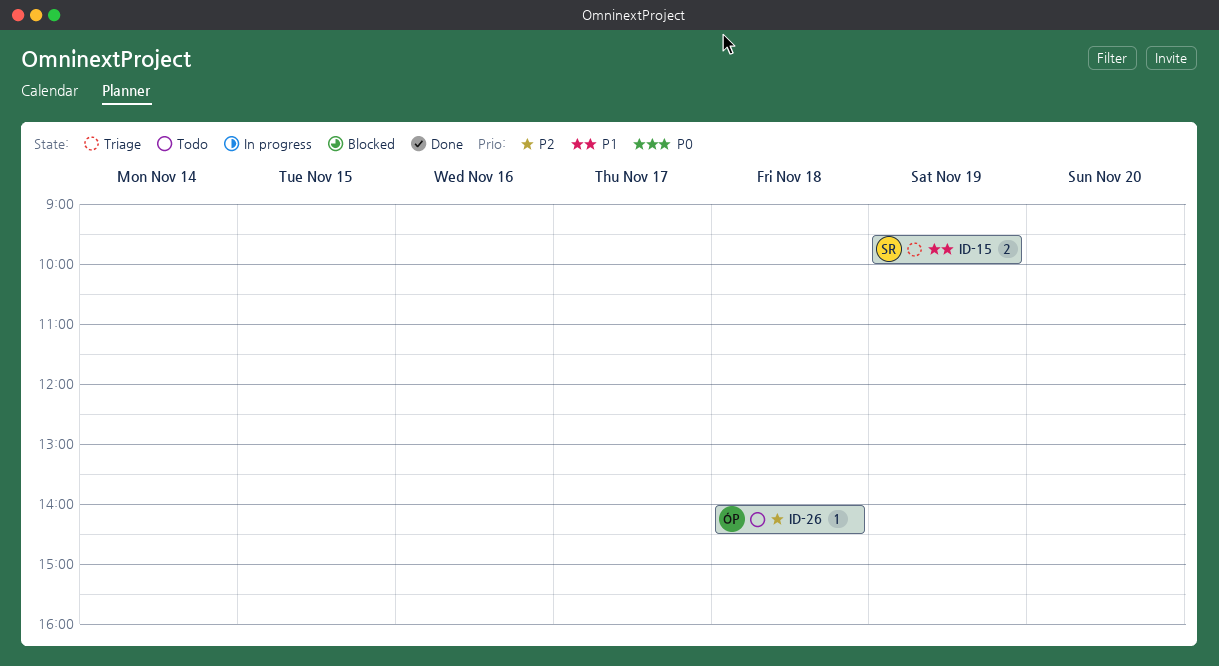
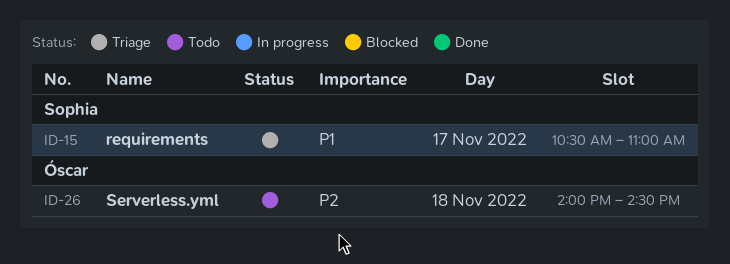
ID-15, day: Nov 19 -> Nov 17
ID-15, begins: 09:30 -> 10:30
ID-15, ends: 10:00 -> 11:00

